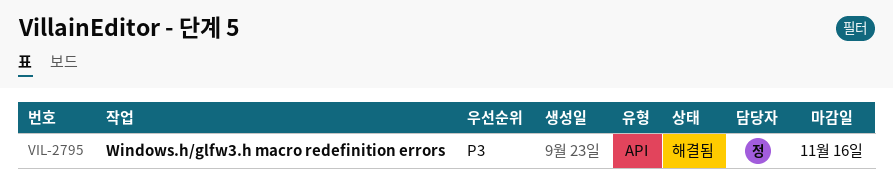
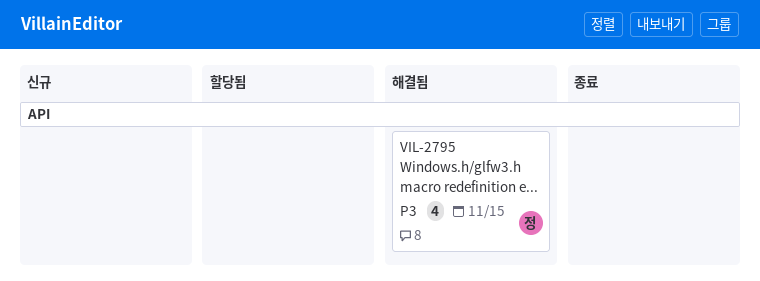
VIL-2795, due: Nov 16 -> Nov 15

